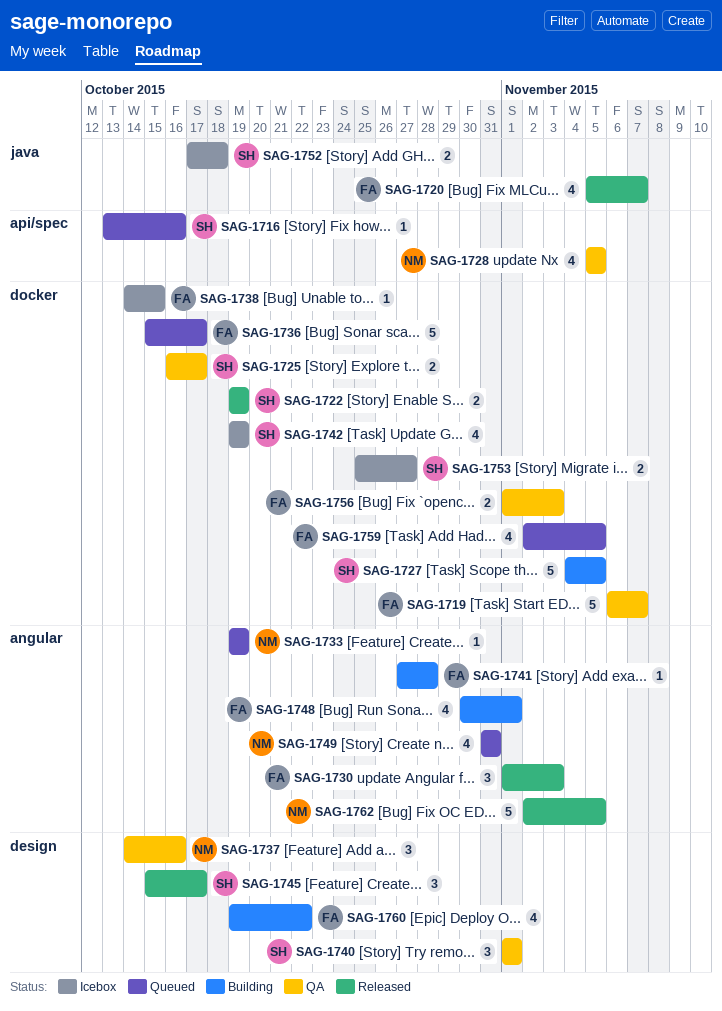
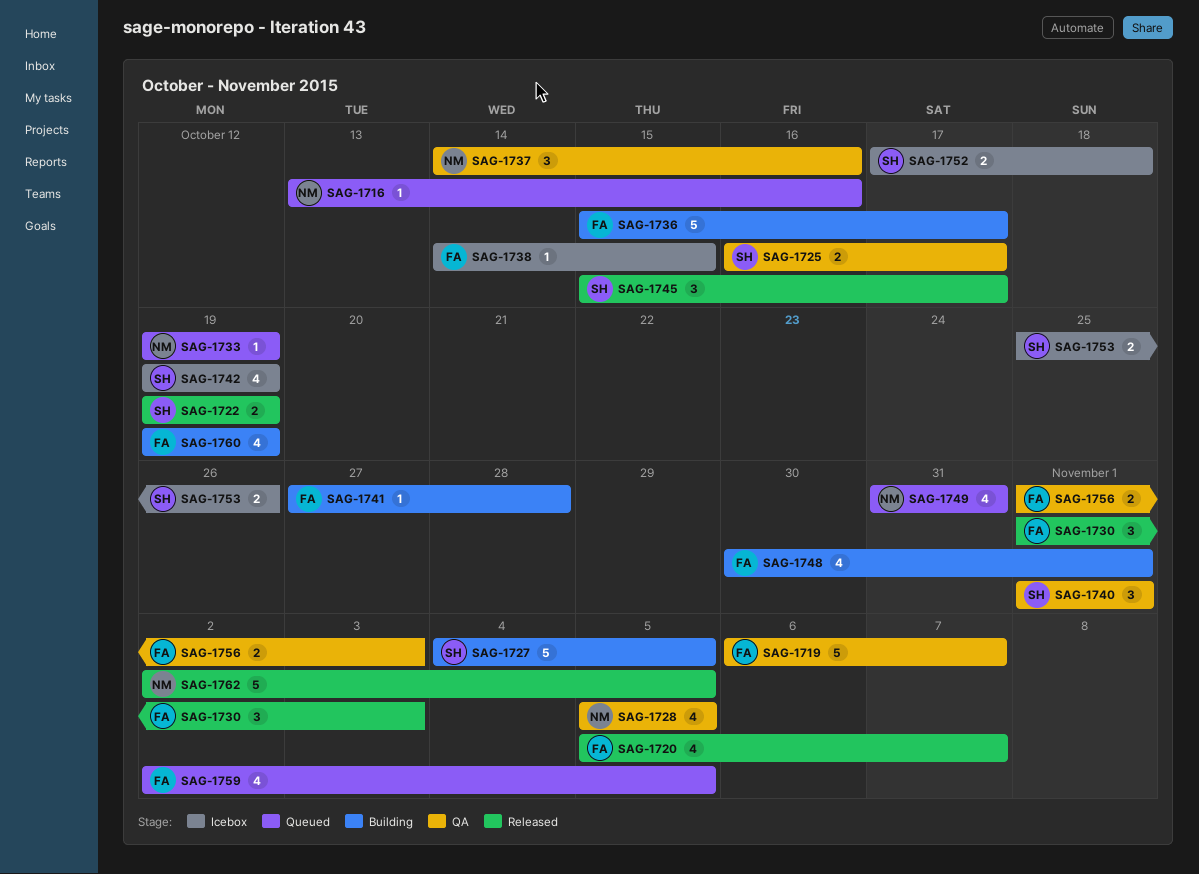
SAG-1716, owner: SH -> NM
SAG-1736, status: Queued -> Building
SAG-1753, due: Oct 27 -> Oct 26
SAG-1760, due: Oct 22 -> Oct 19

